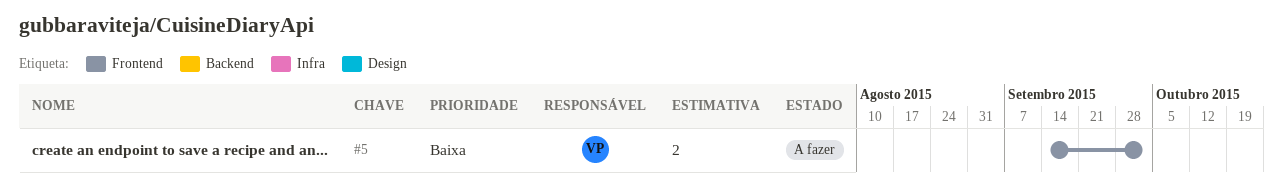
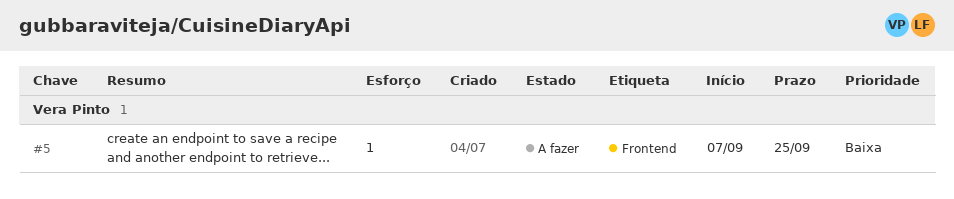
#5, estimate: 2 -> 1
#5, start: Sep 14 -> Sep 7
#5, due: Oct 2 -> Sep 25

